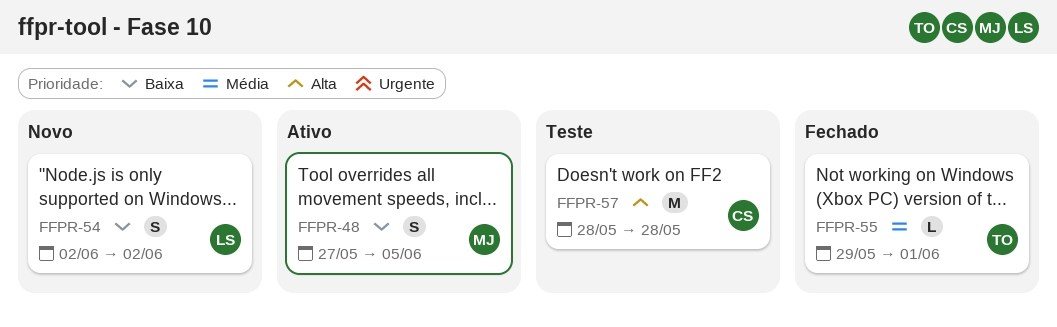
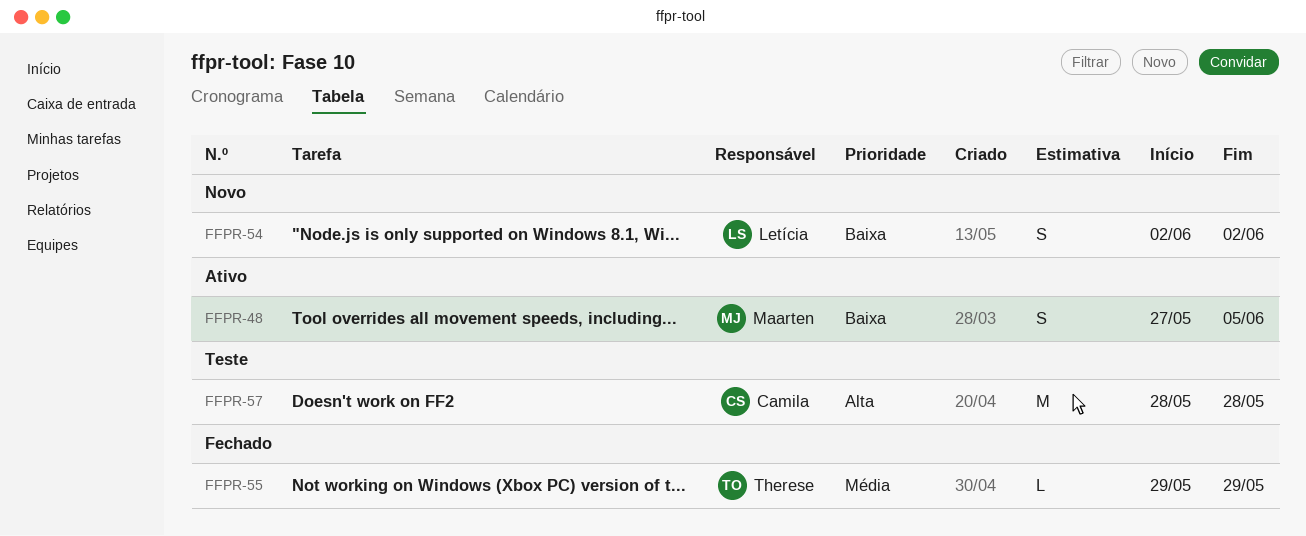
FFPR-55, due: Jun 1 -> May 29

